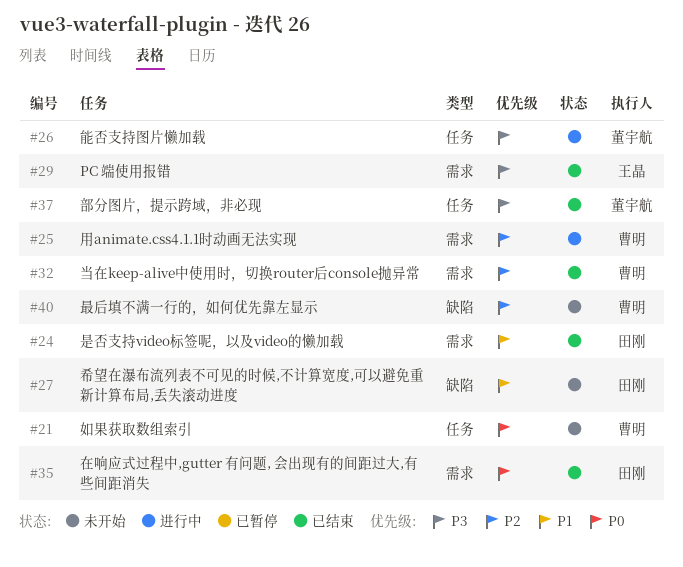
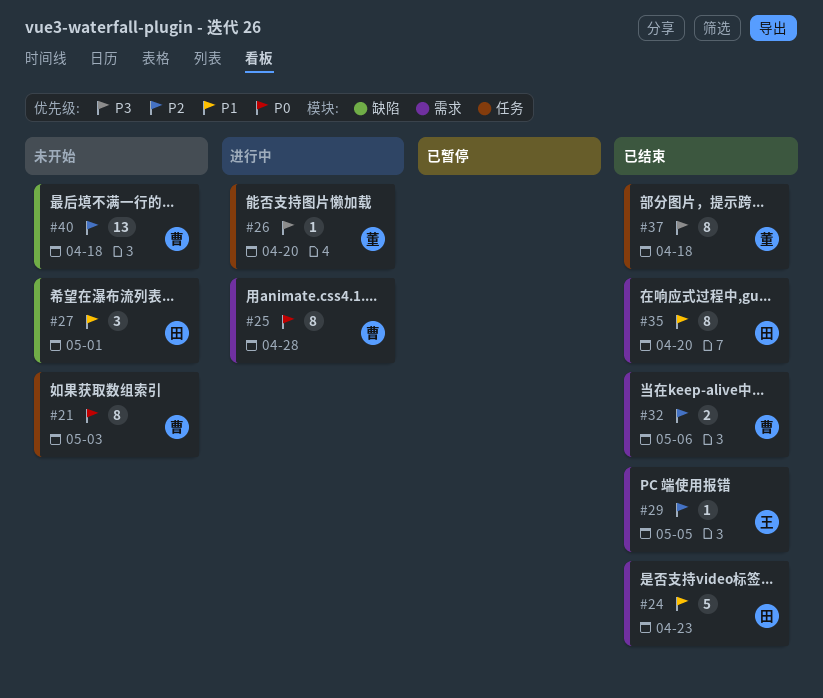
#25, priority: P2 -> P0
#29, priority: P3 -> P2
#35, priority: P0 -> P1

